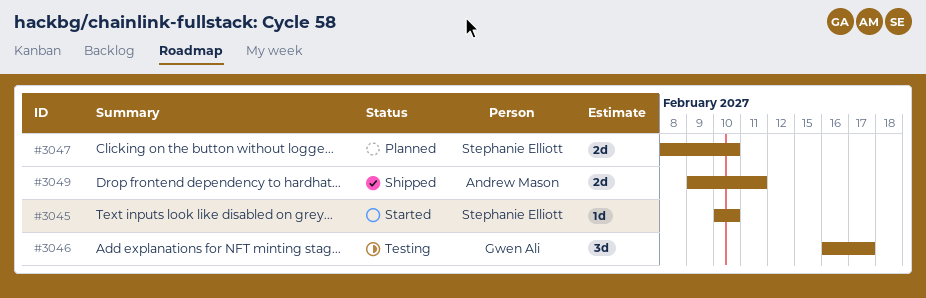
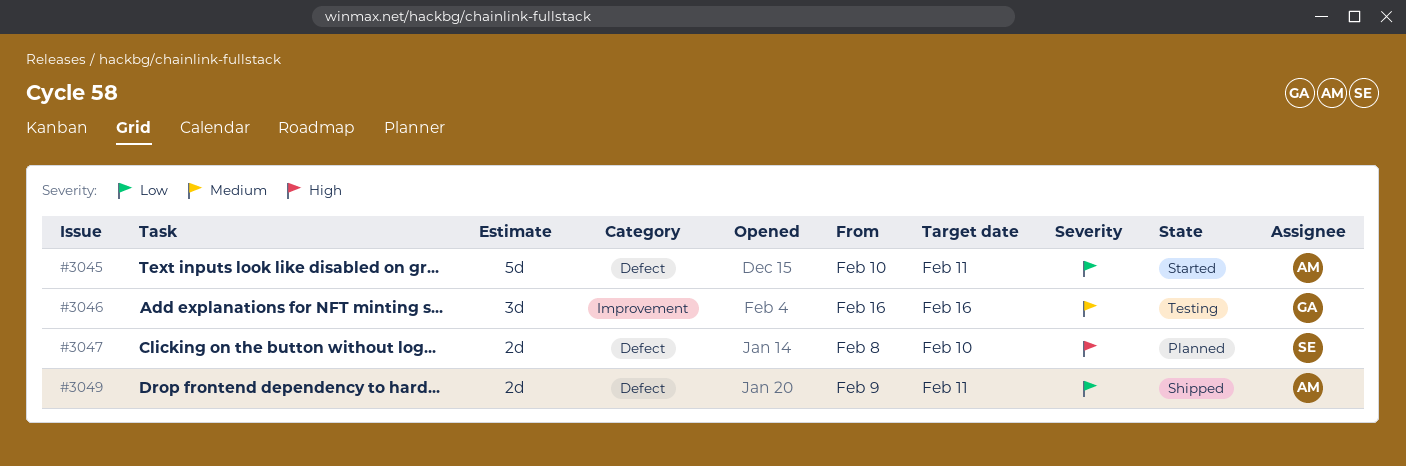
#3045, owner: Stephanie Elliott -> Andrew Mason
#3045, estimate: 1d -> 5d
#3045, due: Feb 10 -> Feb 11
#3046, due: Feb 17 -> Feb 16

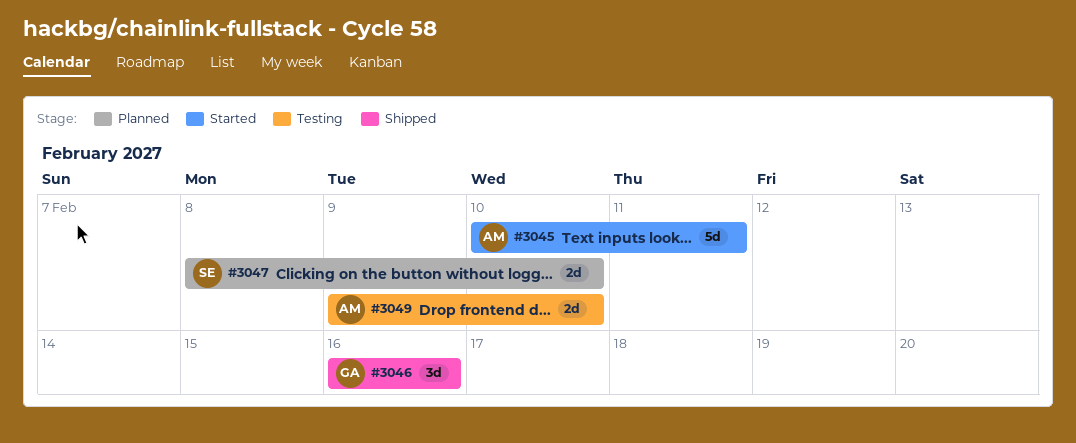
#3046, status: Testing -> Shipped
#3049, status: Shipped -> Testing
#3049, due: Feb 11 -> Feb 10

